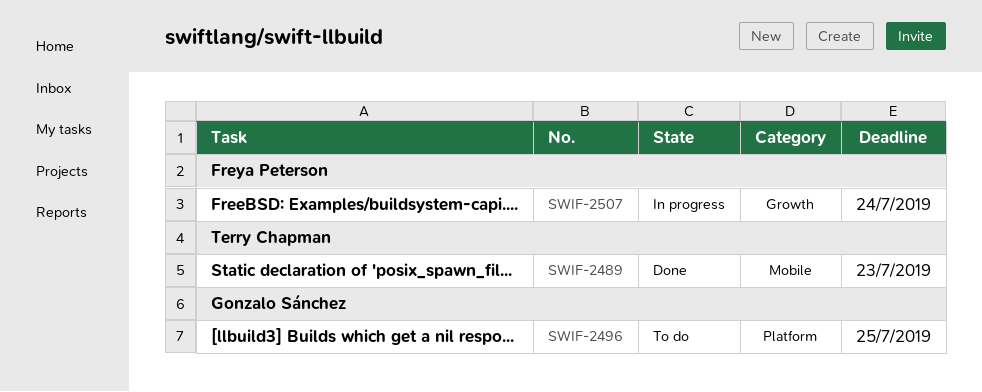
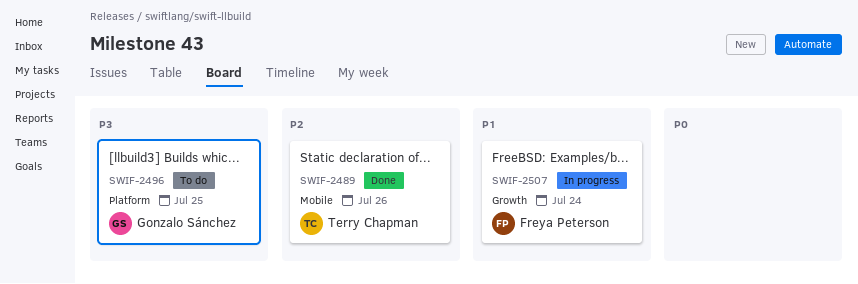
SWIF-2489, due: Jul 23 -> Jul 26

